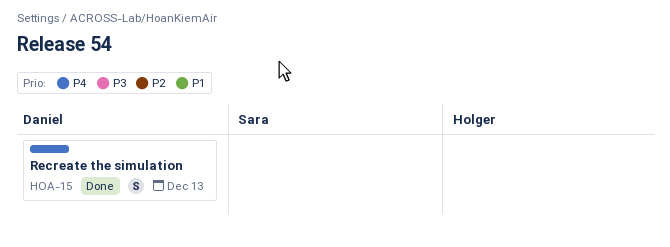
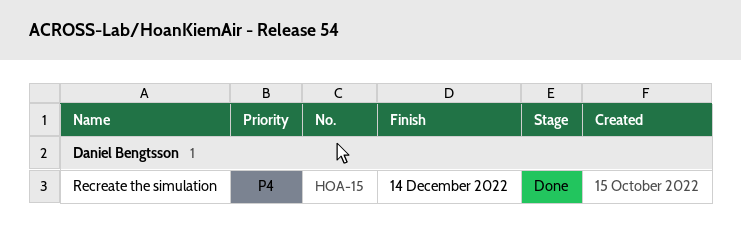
HOA-15, due: Dec 13 -> Dec 14

